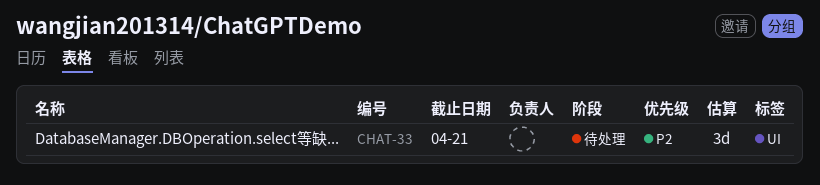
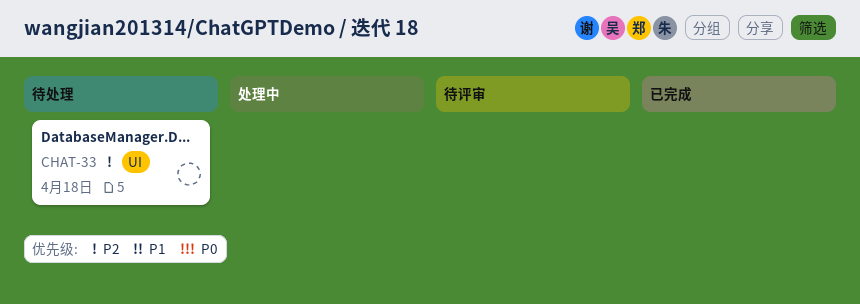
CHAT-33, due: Apr 21 -> Apr 18

